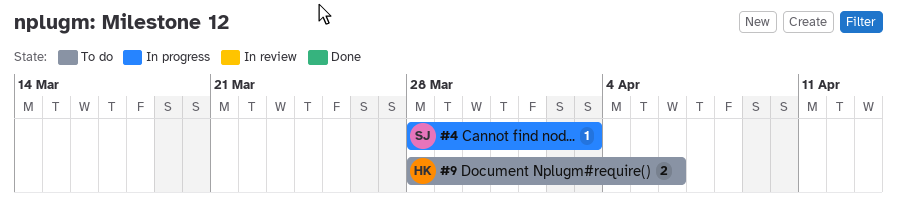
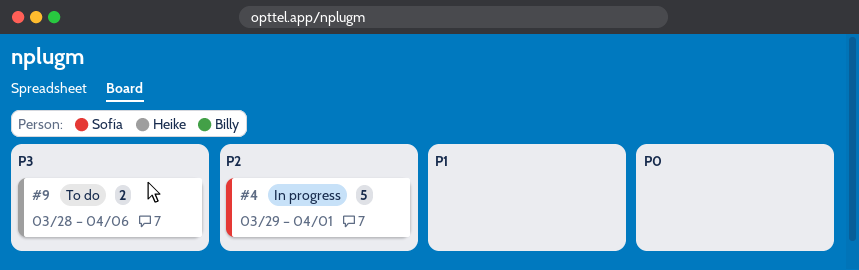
#4, estimate: 1 -> 5
#4, start: Mar 28 -> Mar 29
#4, due: Apr 3 -> Apr 1

